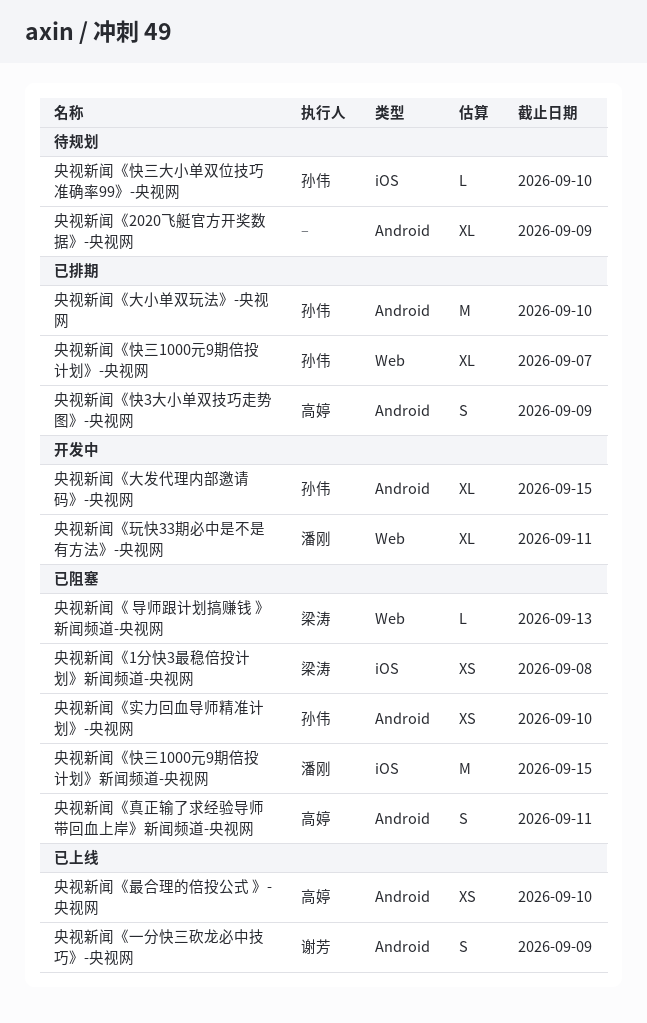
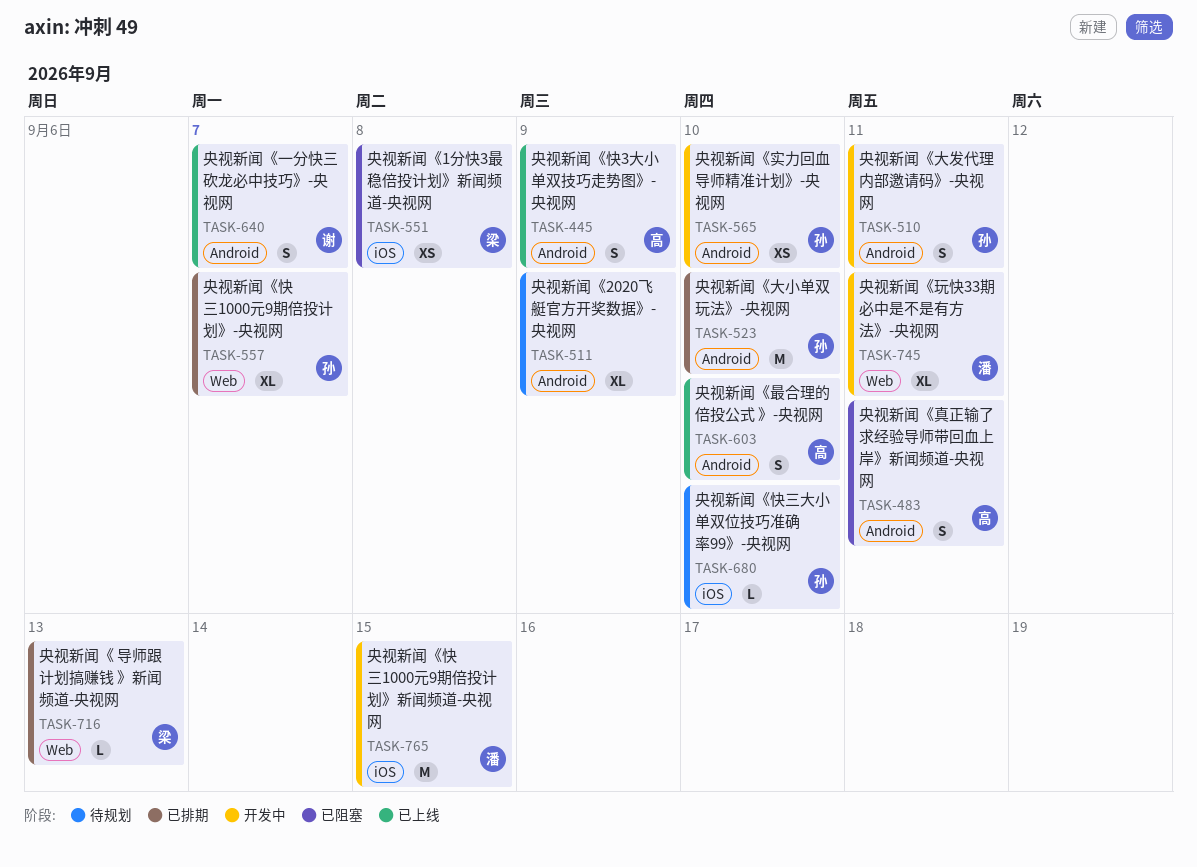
央视新闻《 导师跟计划搞赚钱 》新闻频道-央视网, status: 已阻塞 -> 已排期
央视新闻《一分快三砍龙必中技巧》-央视网, due: Sep 9 -> Sep 7
央视新闻《大发代理内部邀请码》-央视网, estimate: XL -> S
央视新闻《大发代理内部邀请码》-央视网, due: Sep 15 -> Sep 11
央视新闻《实力回血导师精准计划》-央视网, status: 已阻塞 -> 开发中
央视新闻《快3大小单双技巧走势图》-央视网, status: 已排期 -> 已上线
央视新闻《快三1000元9期倍投计划》新闻频道-央视网, status: 已阻塞 -> 开发中
央视新闻《最合理的倍投公式 》-央视网, estimate: XS -> S

